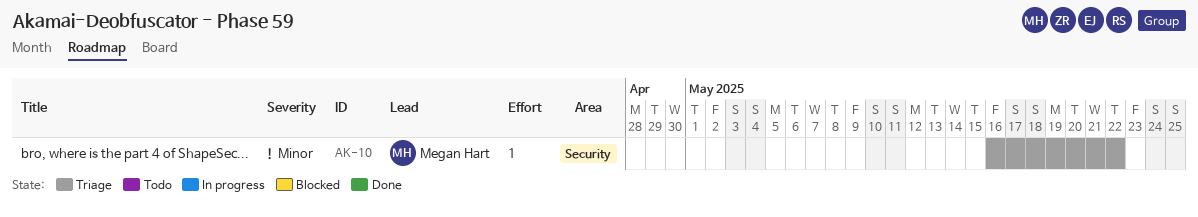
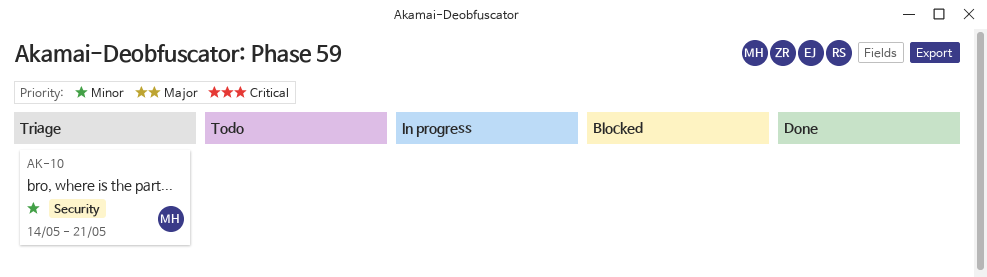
AK-10, start: May 16 -> May 14
AK-10, due: May 22 -> May 21

